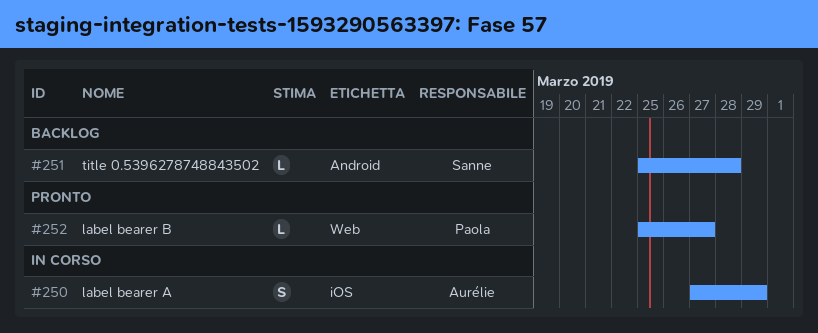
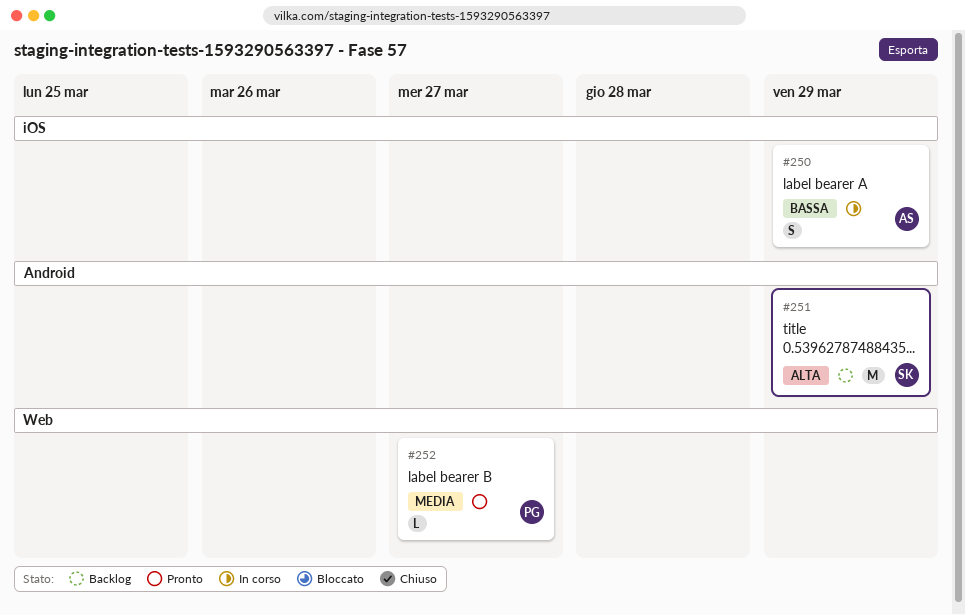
#251, estimate: L -> M
#251, due: Mar 28 -> Mar 29

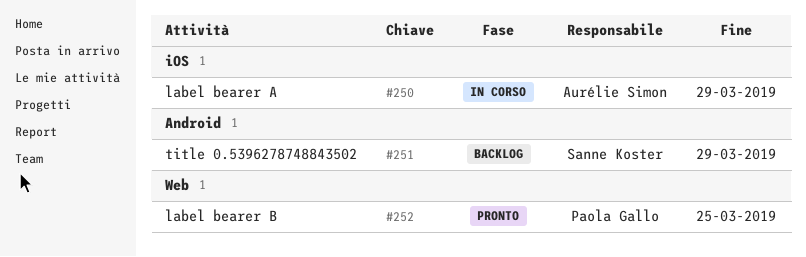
#252, due: Mar 27 -> Mar 25

